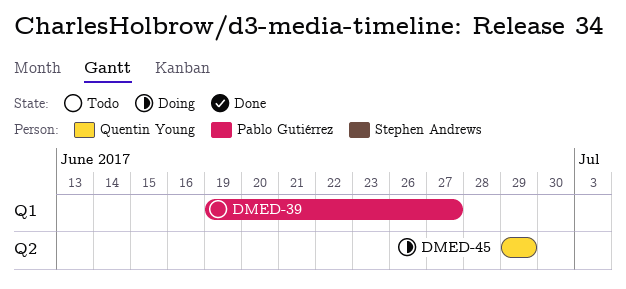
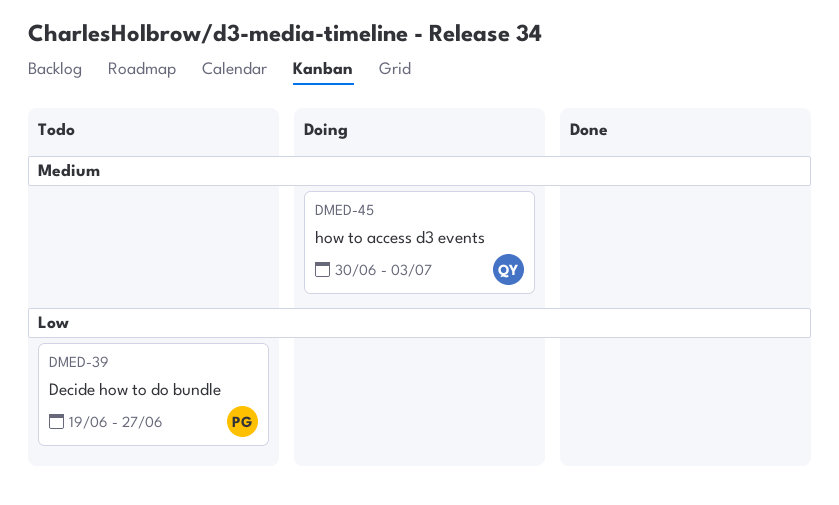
DMED-45, start: Jun 29 -> Jun 30
DMED-45, due: Jun 29 -> Jul 3

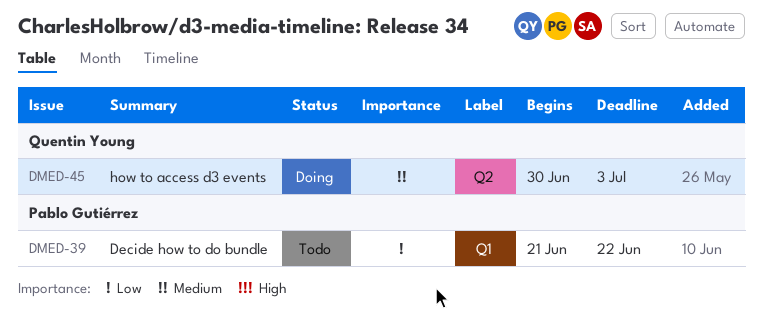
DMED-39, start: Jun 19 -> Jun 21
DMED-39, due: Jun 27 -> Jun 22

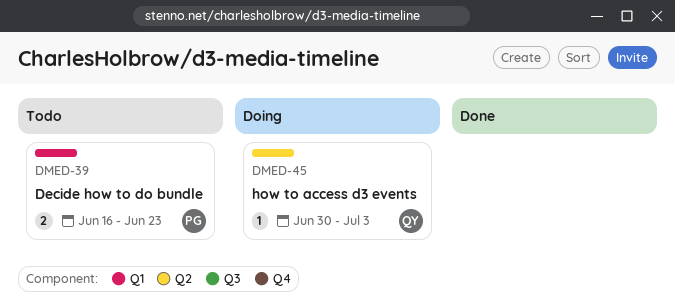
DMED-39, start: Jun 21 -> Jun 16
DMED-39, due: Jun 22 -> Jun 23

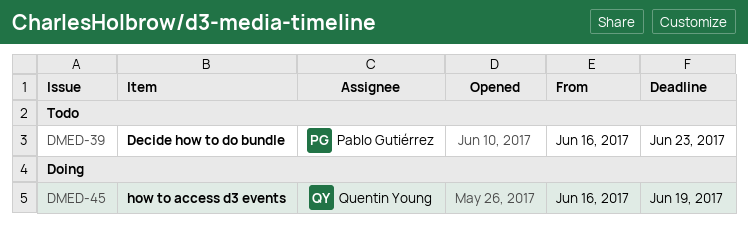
DMED-45, start: Jun 30 -> Jun 16
DMED-45, due: Jul 3 -> Jun 19

